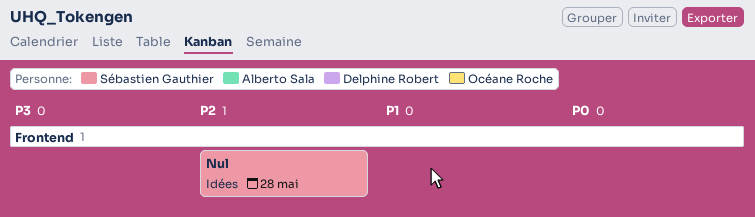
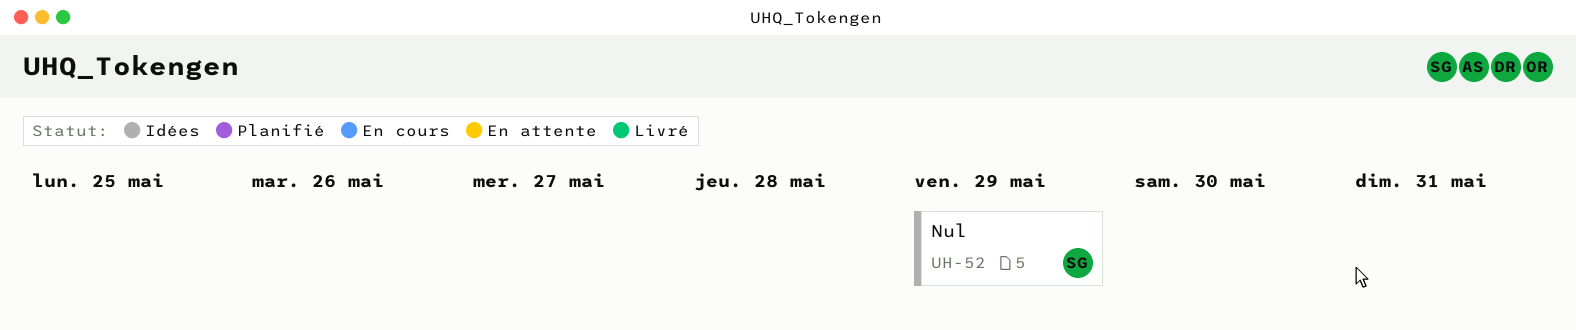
Nul, due: May 28 -> May 29

